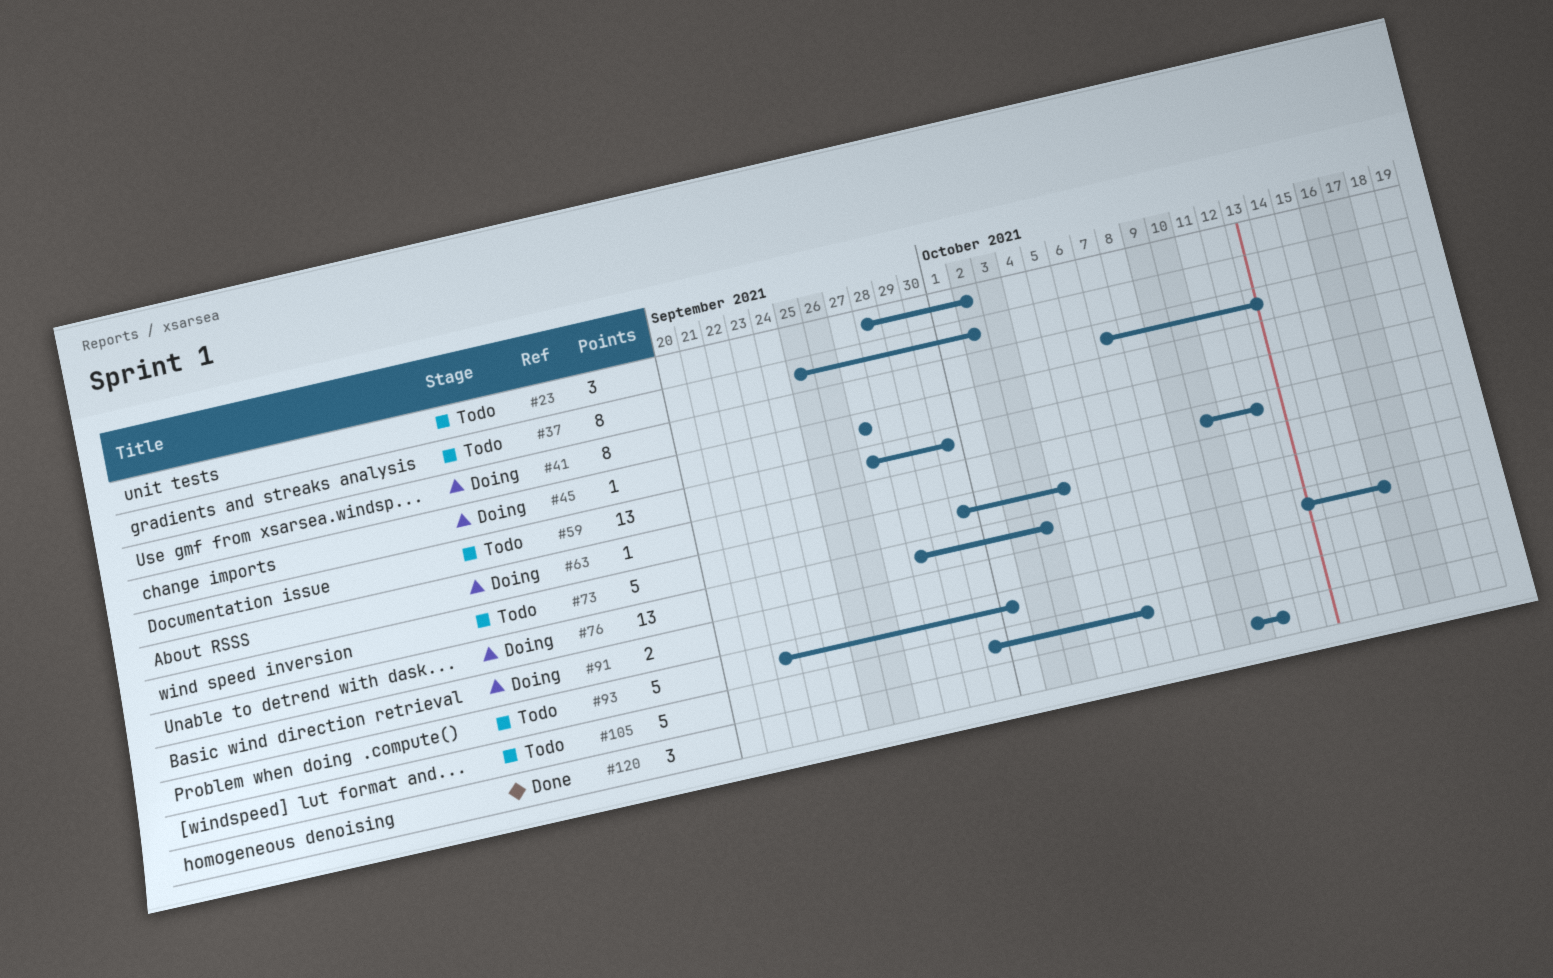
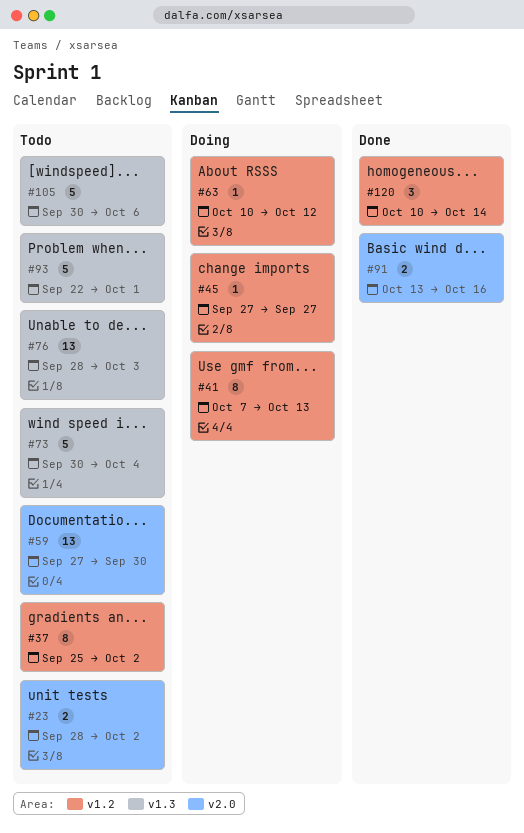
#23, estimate: 3 -> 2
#76, status: Doing -> Todo
#91, status: Doing -> Done
#120, due: Oct 11 -> Oct 14

